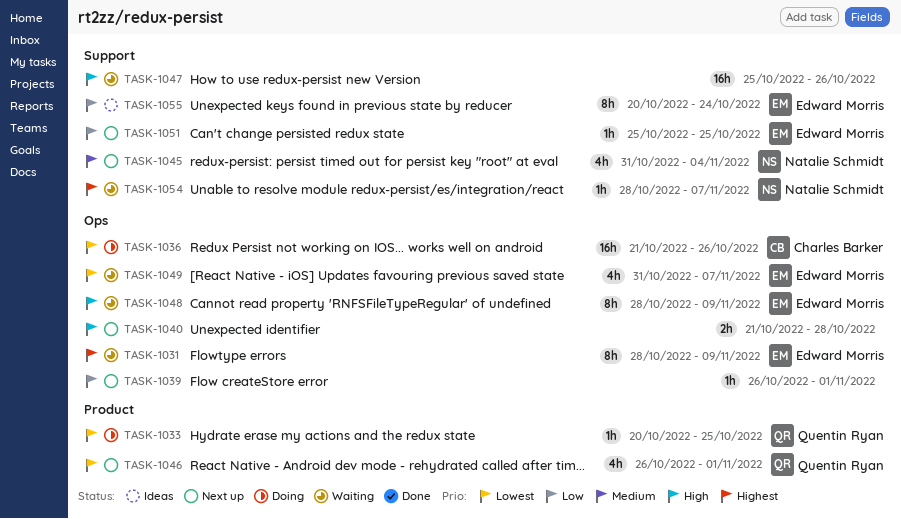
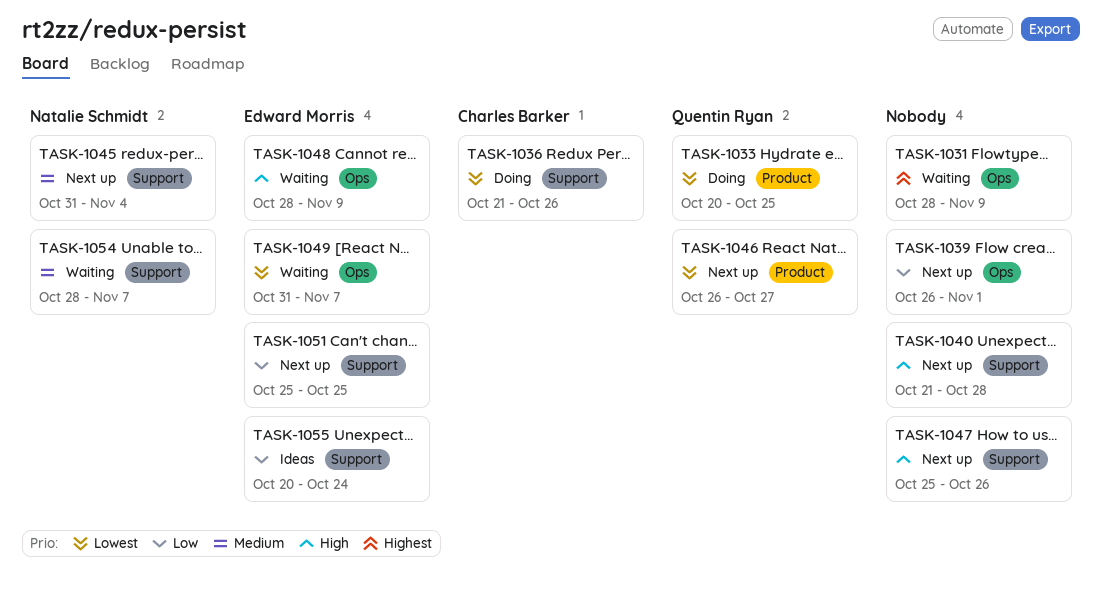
TASK-1031, owner: Edward Morris -> none
TASK-1036, label: Ops -> Support
TASK-1040, label: Ops -> Support
TASK-1046, due: Nov 1 -> Oct 27
TASK-1047, status: Waiting -> Next up
TASK-1054, priority: Highest -> Medium

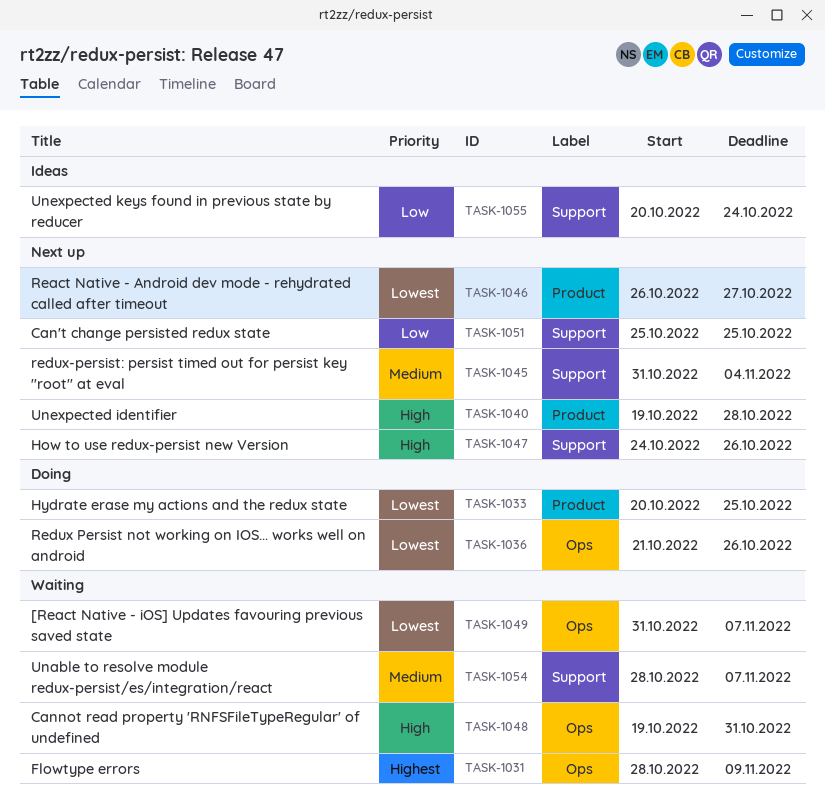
TASK-1036, label: Support -> Ops
TASK-1039: present -> none
TASK-1040, label: Support -> Product
TASK-1040, start: Oct 21 -> Oct 19
TASK-1047, start: Oct 25 -> Oct 24
TASK-1048, start: Oct 28 -> Oct 19
TASK-1048, due: Nov 9 -> Oct 31

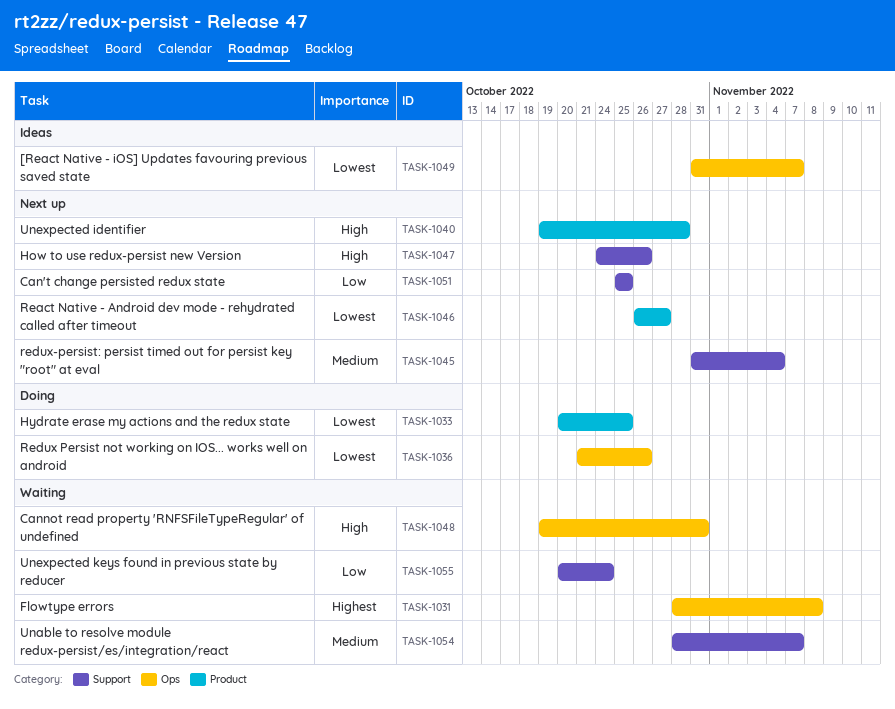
TASK-1031, due: Nov 9 -> Nov 8
TASK-1049, status: Waiting -> Ideas
TASK-1055, status: Ideas -> Waiting

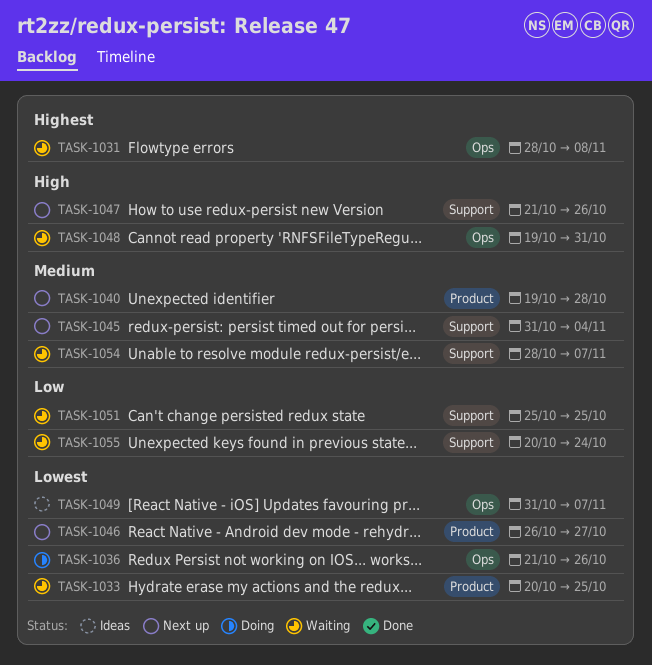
TASK-1033, status: Doing -> Waiting
TASK-1040, priority: High -> Medium
TASK-1047, start: Oct 24 -> Oct 21
TASK-1051, status: Next up -> Waiting

